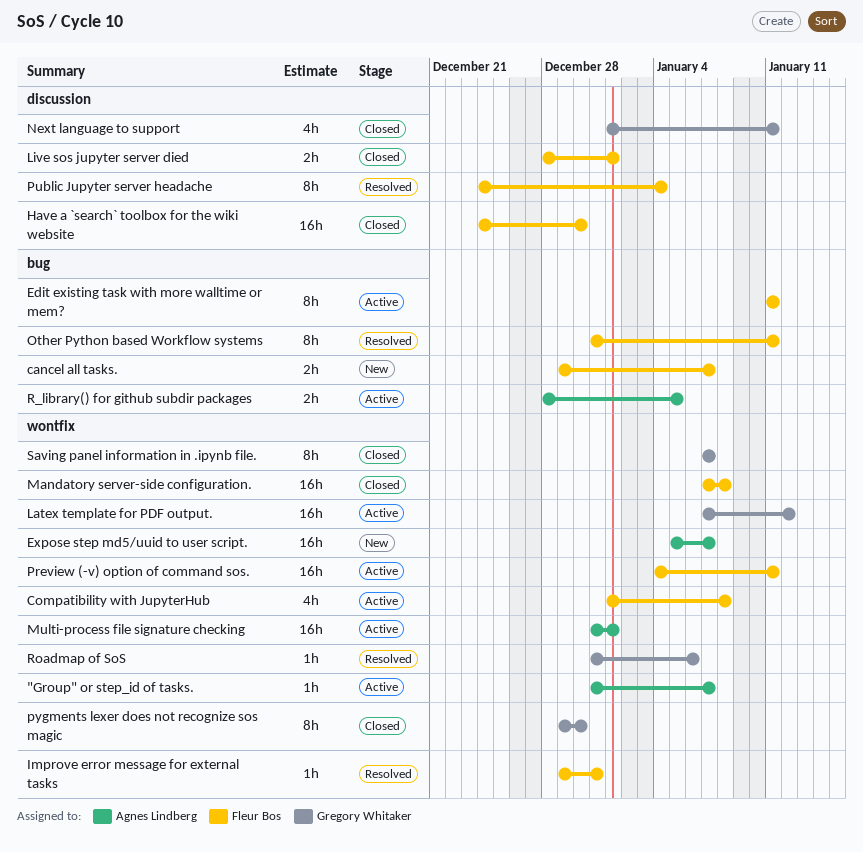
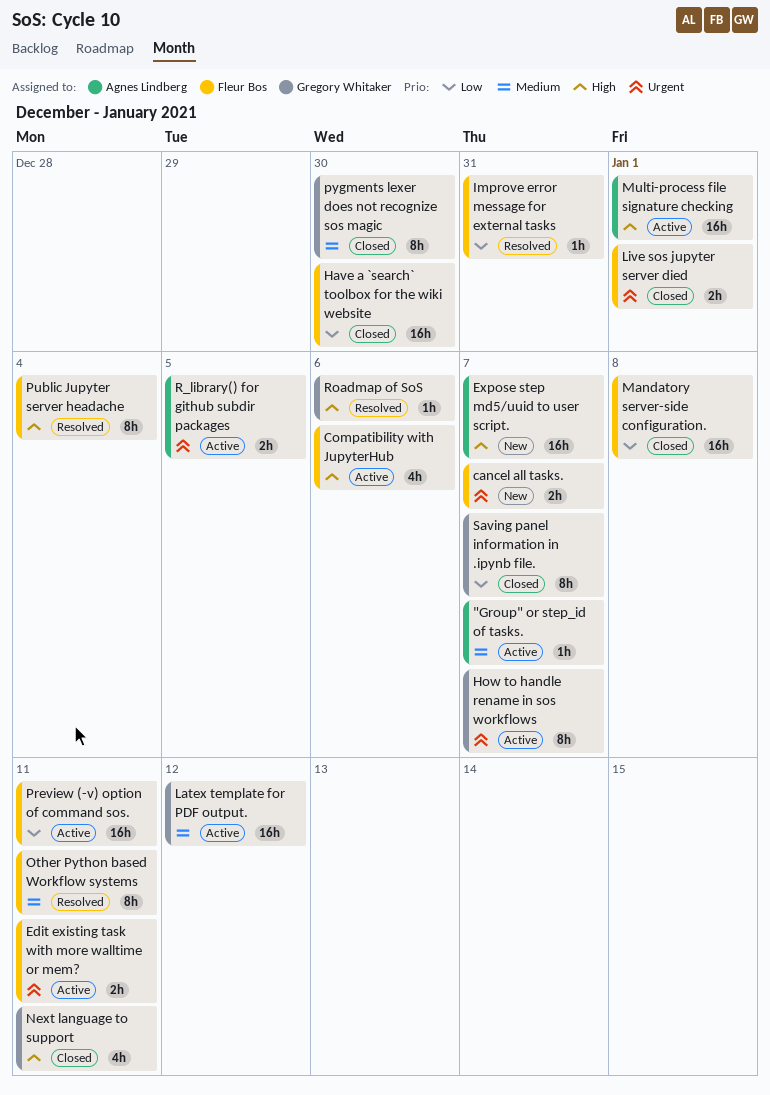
Compatibility with JupyterHub, due: Jan 8 -> Jan 6
Edit existing task with more walltime or mem?, estimate: 8h -> 2h
How to handle rename in sos workflows: none -> present

